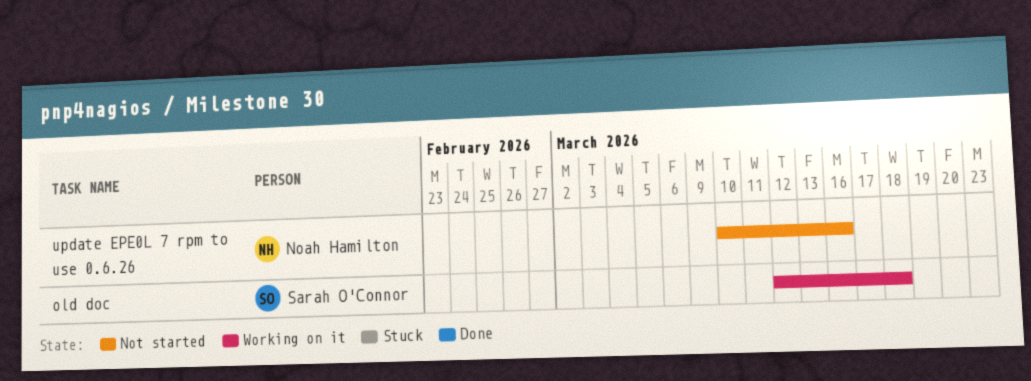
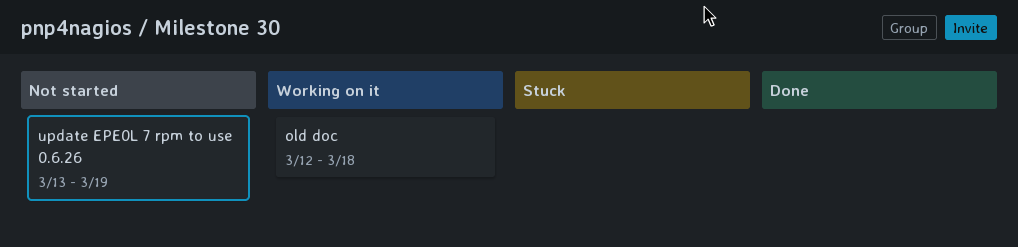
update EPE0L 7 rpm to use 0.6.26, start: Mar 10 -> Mar 13
update EPE0L 7 rpm to use 0.6.26, due: Mar 16 -> Mar 19

